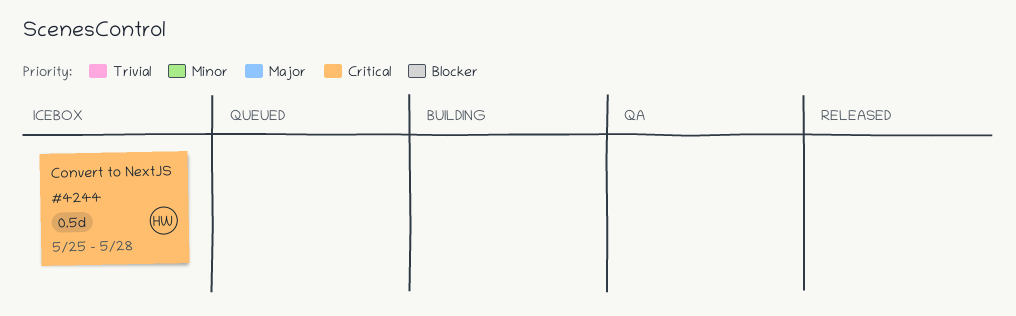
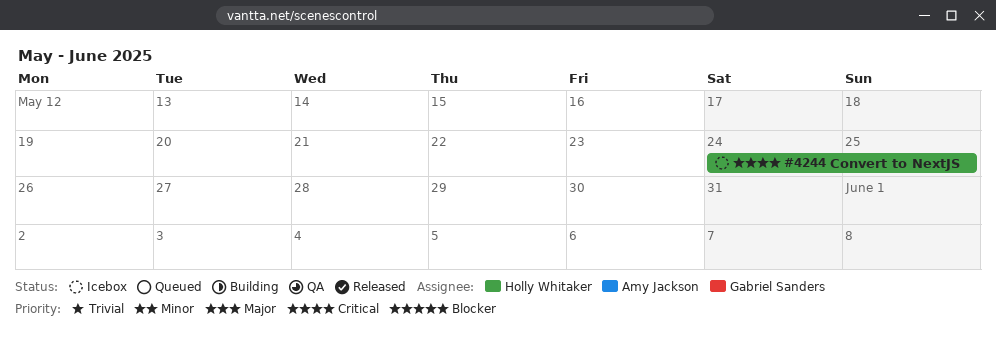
#4244, start: May 25 -> May 24
#4244, due: May 28 -> May 25

